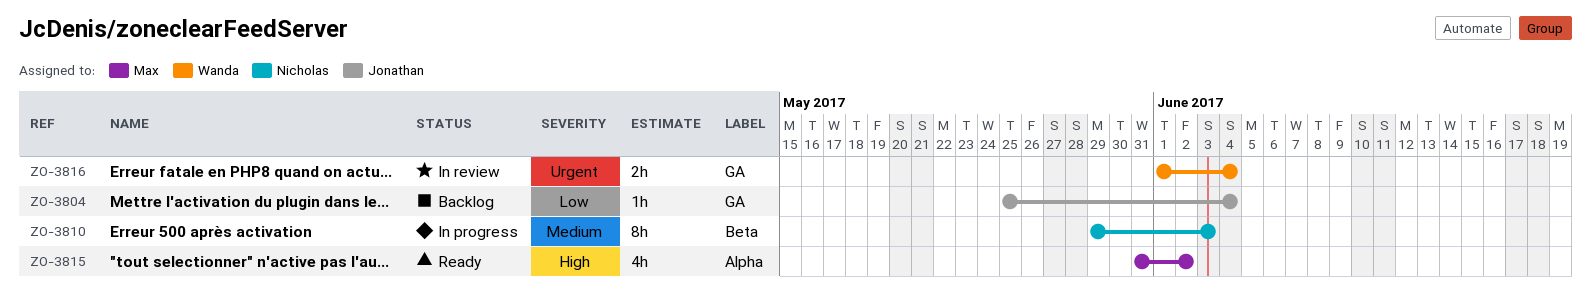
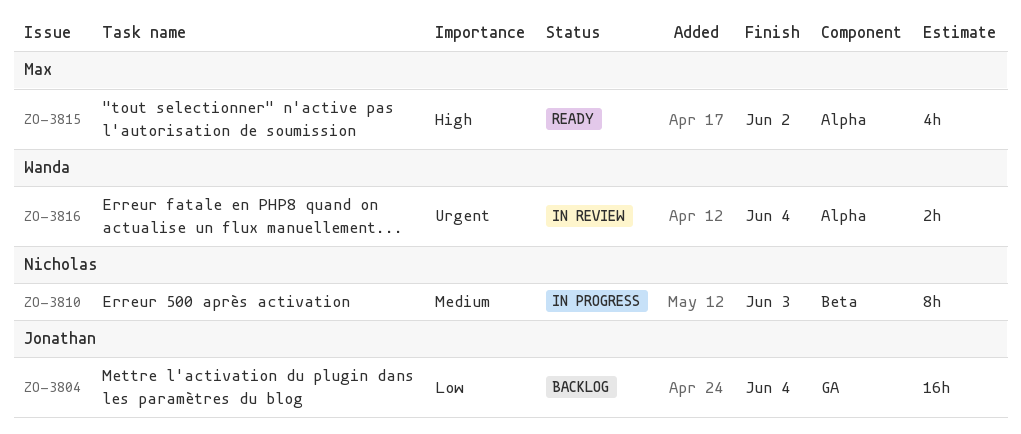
ZO-3804, estimate: 1h -> 16h
ZO-3816, label: GA -> Alpha

